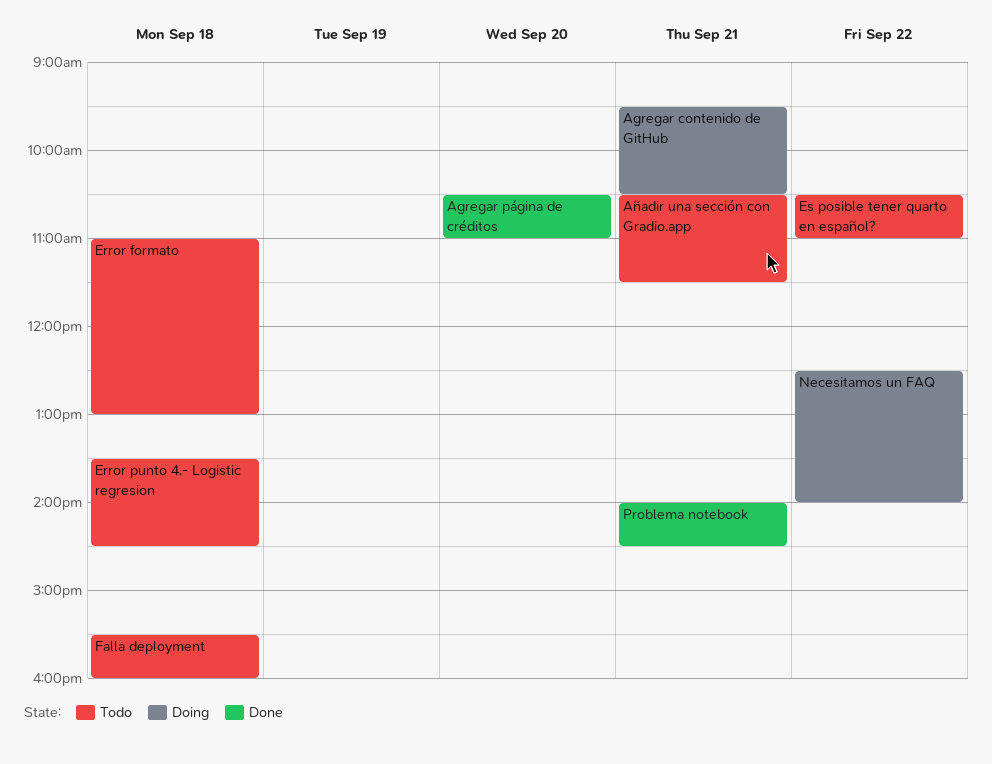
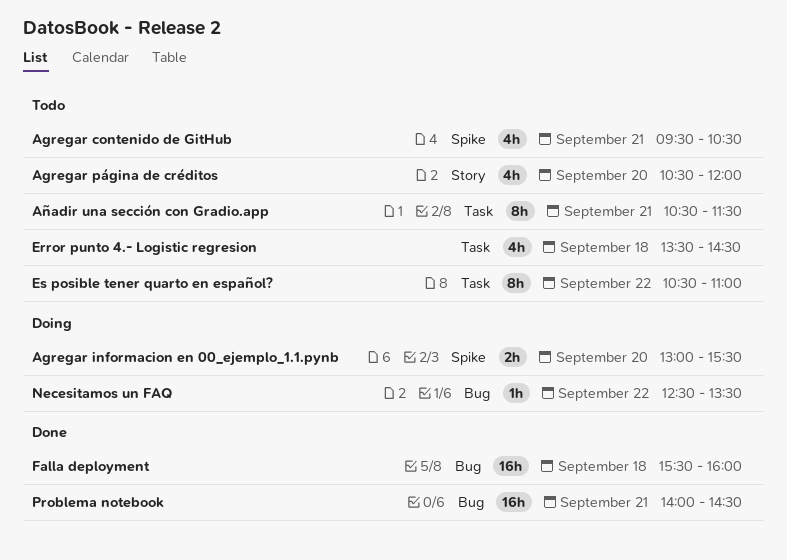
Agregar contenido de GitHub, status: Doing -> Todo
Agregar informacion en 00_ejemplo_1.1.pynb: none -> present
Agregar página de créditos, status: Done -> Todo
Agregar página de créditos, ends: 11:00 -> 12:00
Error formato: present -> none
Falla deployment, status: Todo -> Done
Necesitamos un FAQ, ends: 14:00 -> 13:30

